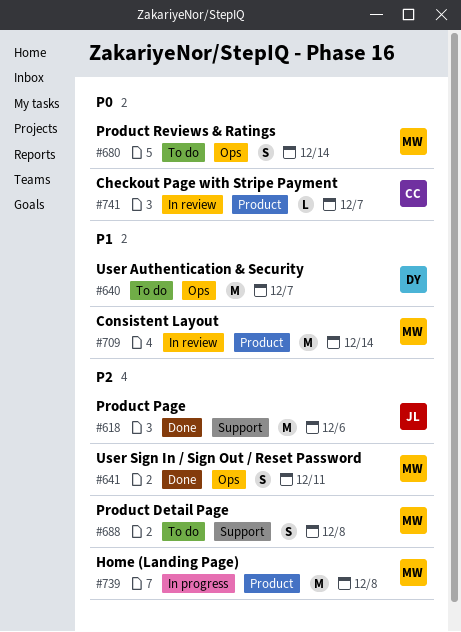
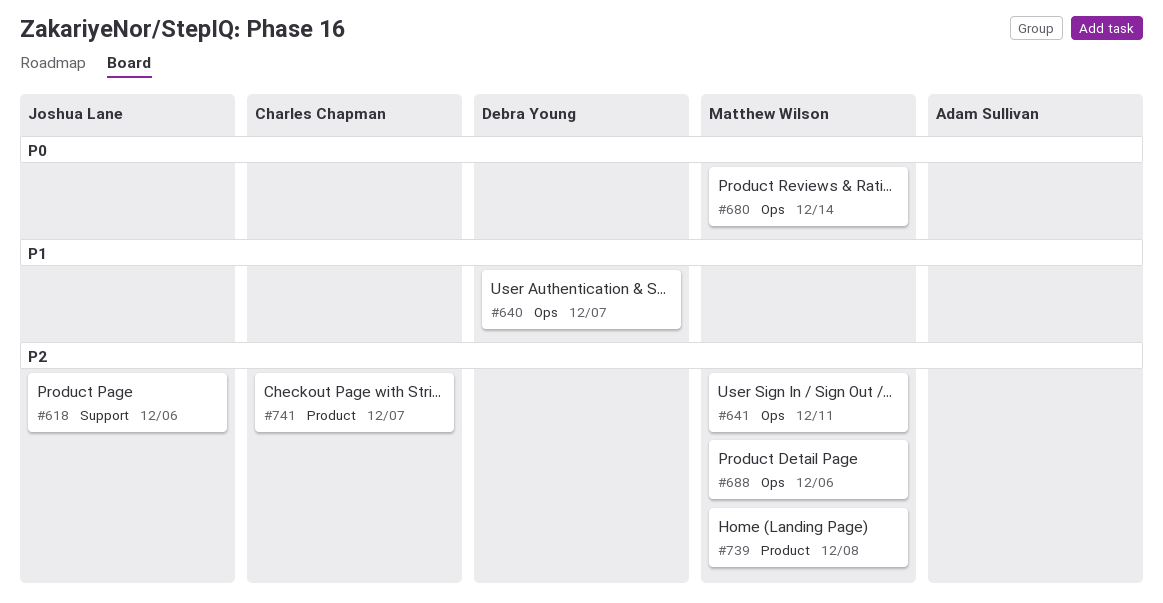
#688, label: Support -> Ops
#688, due: Dec 8 -> Dec 6
#709: present -> none
#741, priority: P0 -> P2

